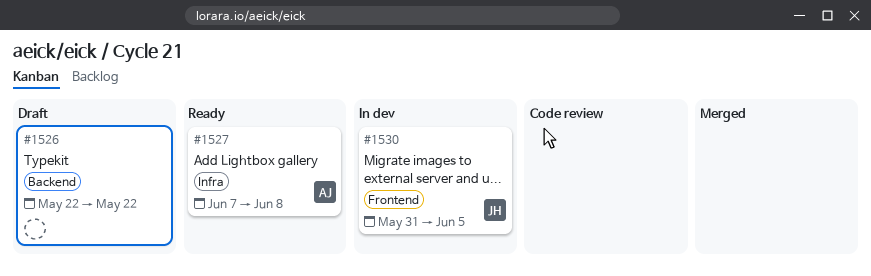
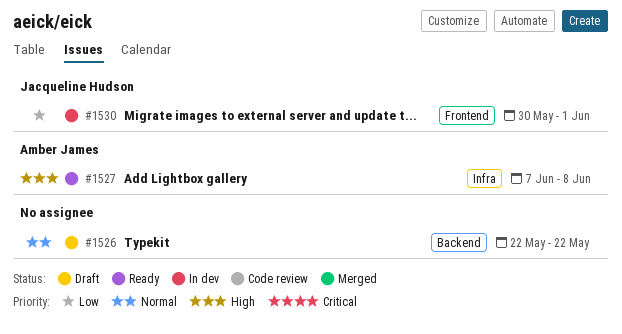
#1530, start: May 31 -> May 30
#1530, due: Jun 5 -> Jun 1

